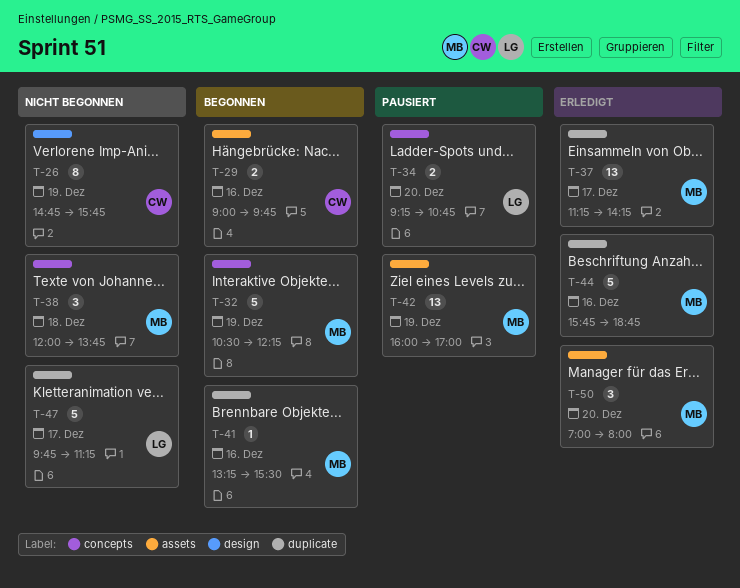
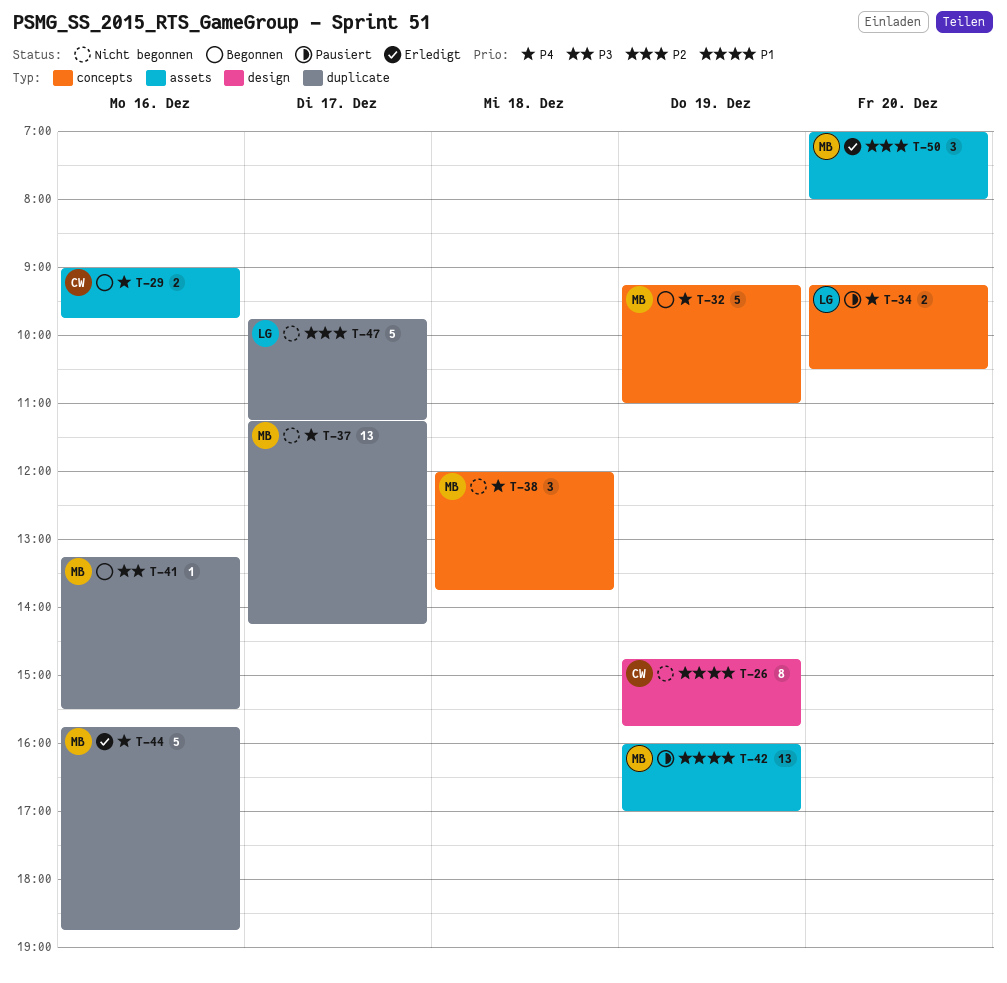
T-32, begins: 10:30 -> 09:15
T-32, ends: 12:15 -> 11:00
T-34, ends: 10:45 -> 10:30
T-37, status: Erledigt -> Nicht begonnen

